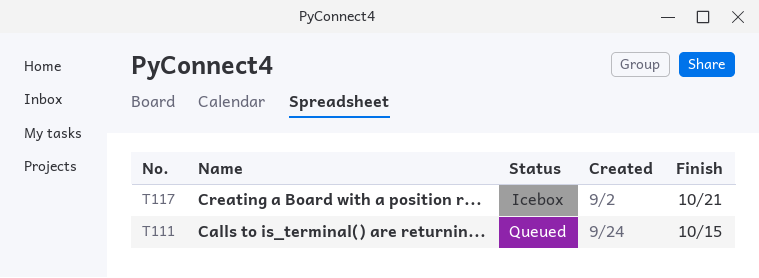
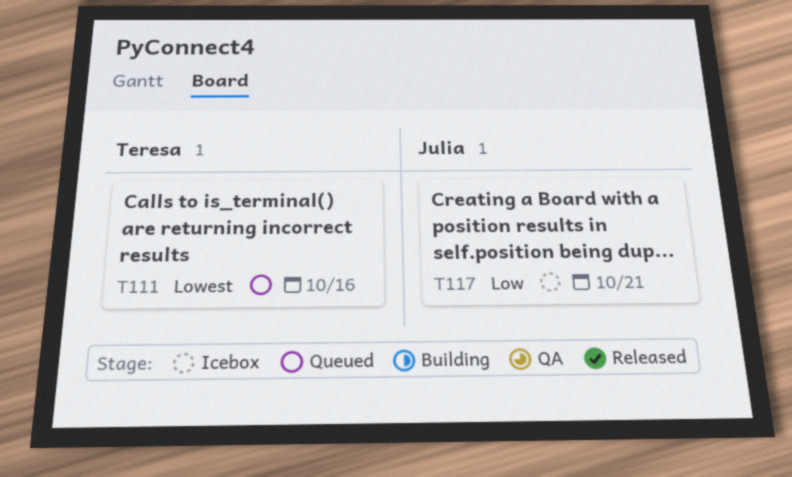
T111, due: Oct 15 -> Oct 16

